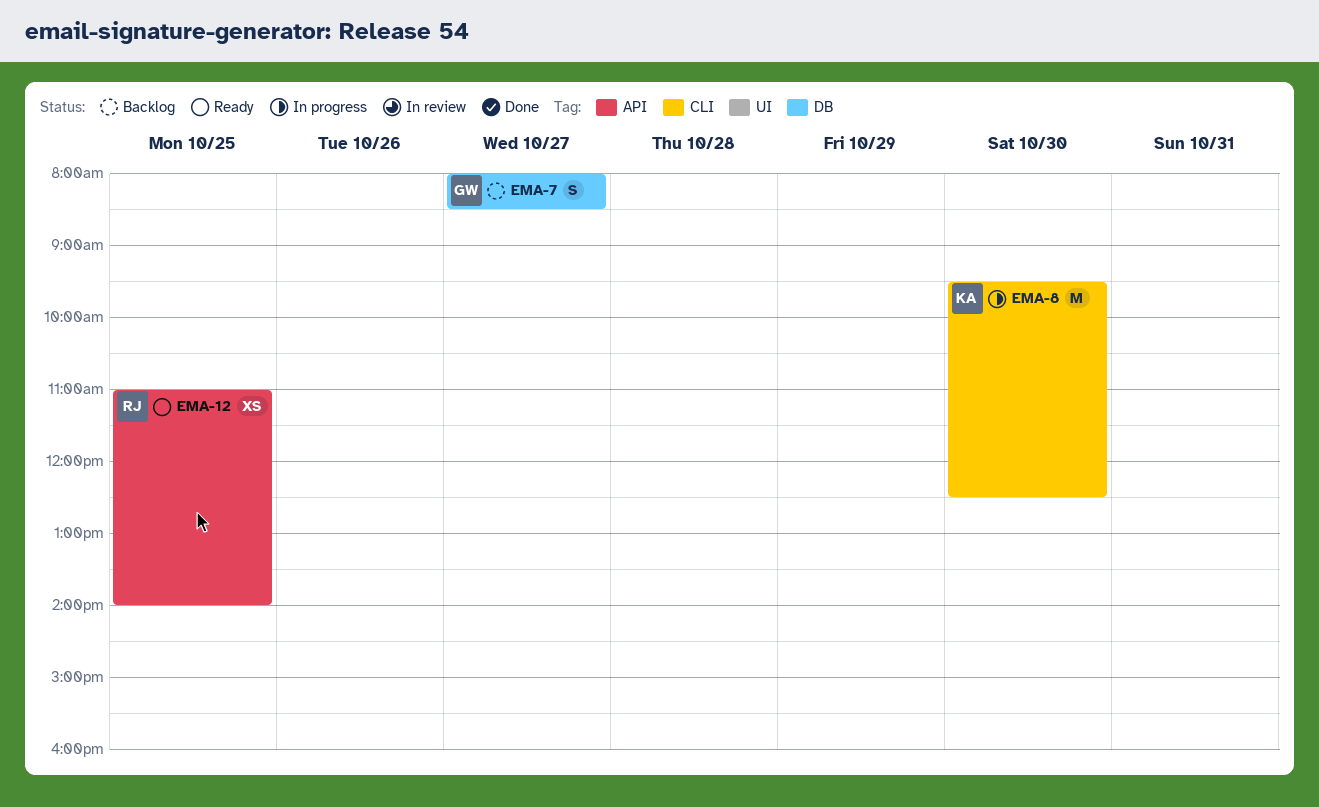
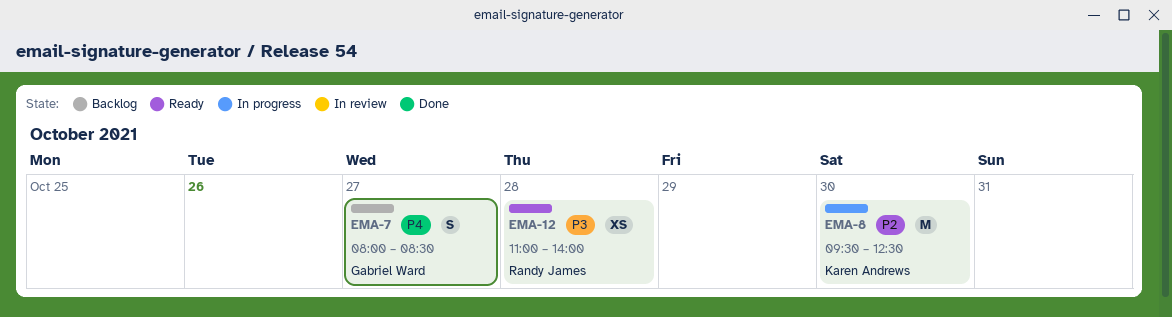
EMA-12, day: Oct 25 -> Oct 28

